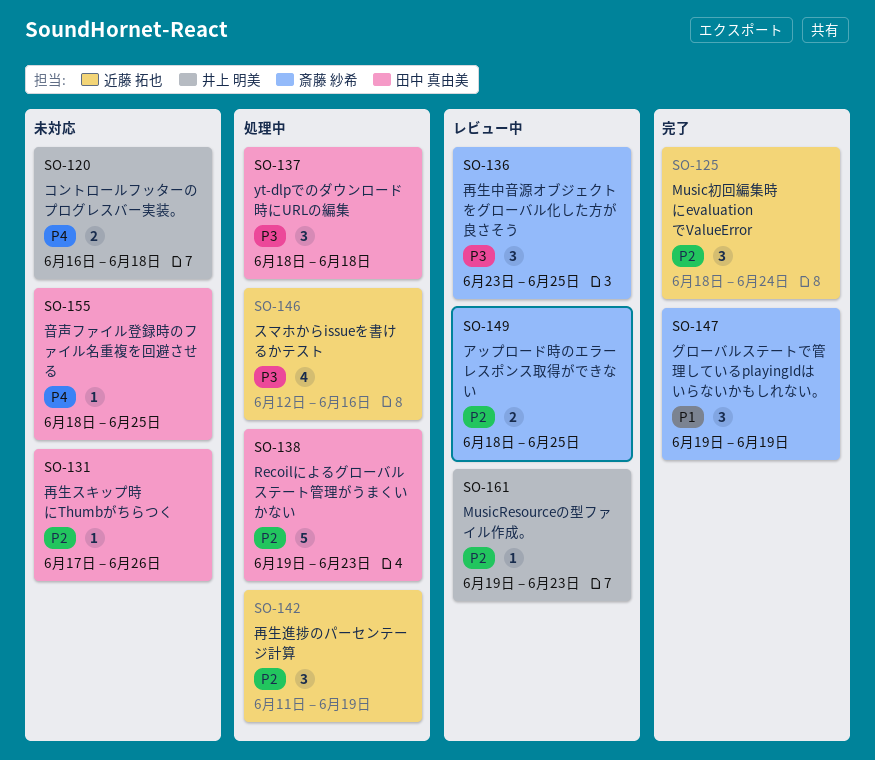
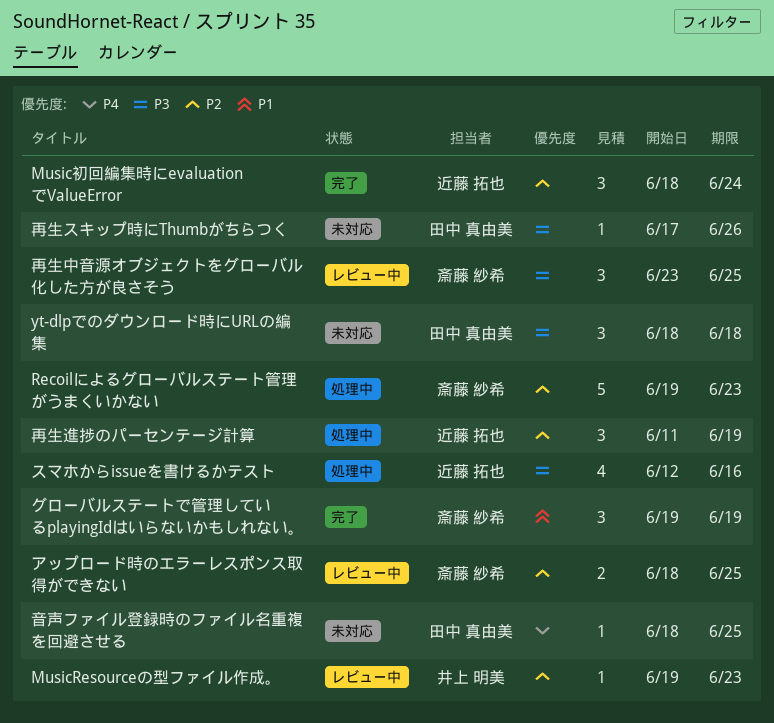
Recoilによるグローバルステート管理がうまくいかない, owner: 田中 真由美 -> 斎藤 紗希
yt-dlpでのダウンロード時にURLの編集, status: 処理中 -> 未対応
コントロールフッターのプログレスバー実装。: present -> none
再生スキップ時にThumbがちらつく, priority: P2 -> P3

